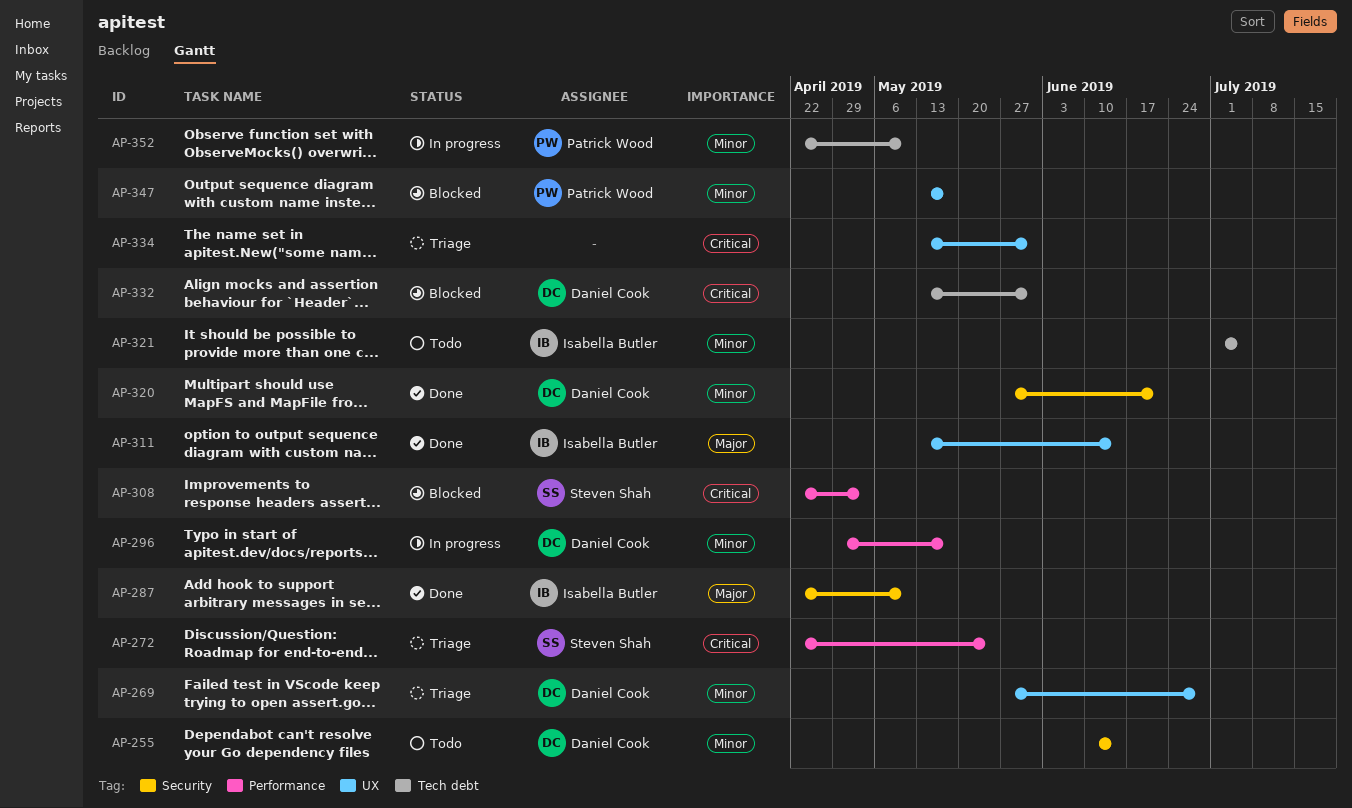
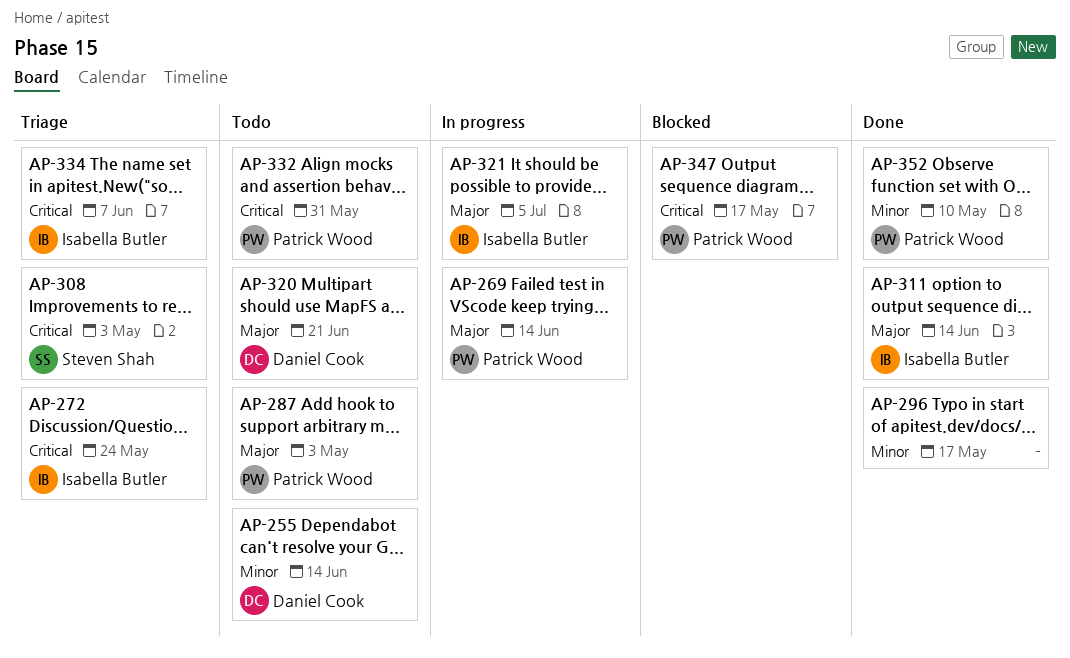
AP-269, status: Triage -> In progress
AP-269, owner: Daniel Cook -> Patrick Wood
AP-269, priority: Minor -> Major
AP-269, due: Jun 28 -> Jun 14
AP-272, owner: Steven Shah -> Isabella Butler
AP-287, status: Done -> Todo
AP-287, owner: Isabella Butler -> Patrick Wood
AP-287, due: May 10 -> May 3
AP-296, status: In progress -> Done
AP-296, owner: Daniel Cook -> none
AP-308, status: Blocked -> Triage
AP-320, status: Done -> Todo
AP-320, priority: Minor -> Major
AP-321, status: Todo -> In progress
AP-321, priority: Minor -> Major
AP-332, status: Blocked -> Todo
AP-332, owner: Daniel Cook -> Patrick Wood
AP-334, owner: none -> Isabella Butler
AP-334, due: May 31 -> Jun 7
AP-347, priority: Minor -> Critical
AP-352, status: In progress -> Done

